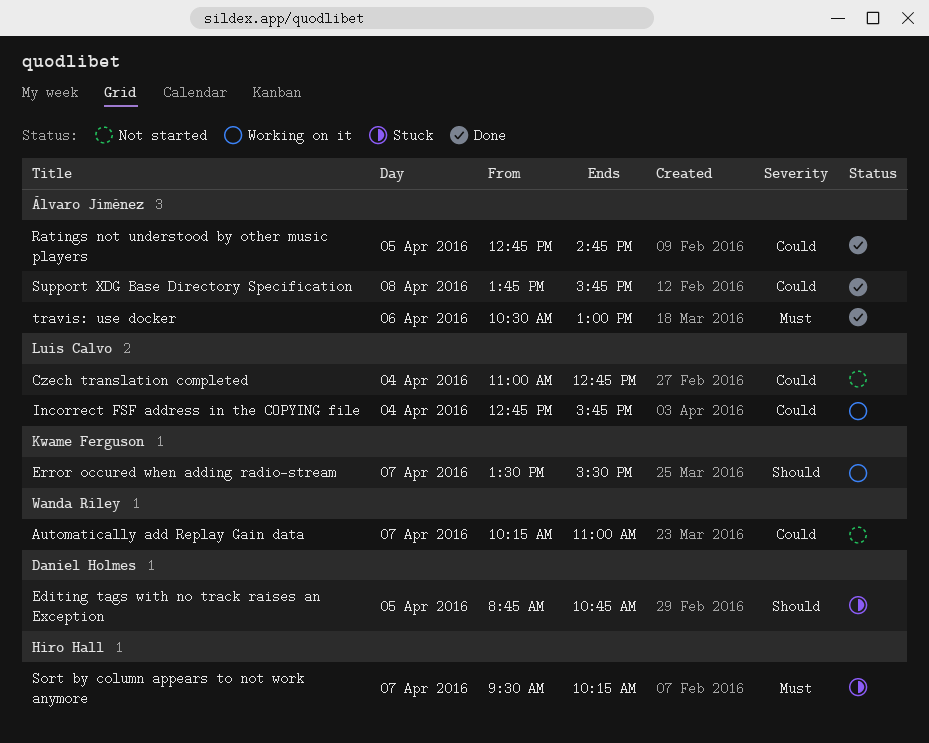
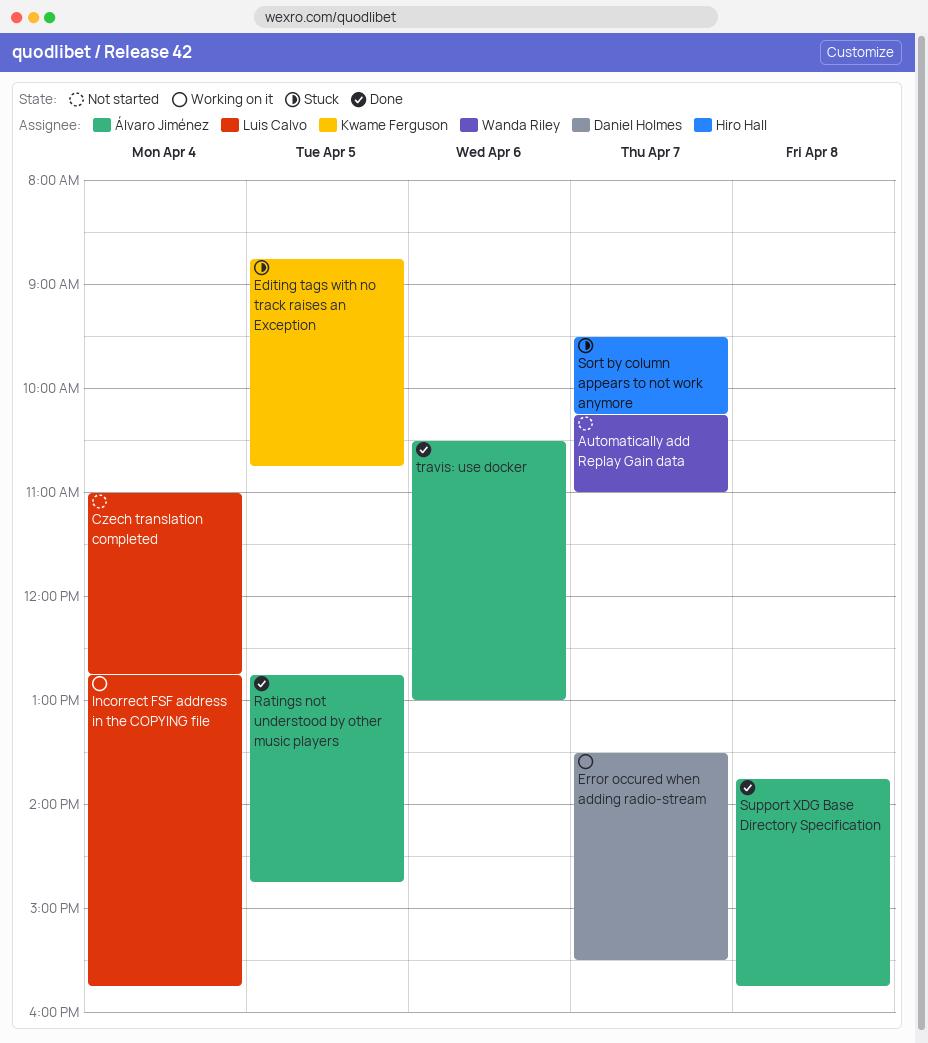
Editing tags with no track raises an Exception, owner: Daniel Holmes -> Kwame Ferguson
Error occured when adding radio-stream, owner: Kwame Ferguson -> Daniel Holmes

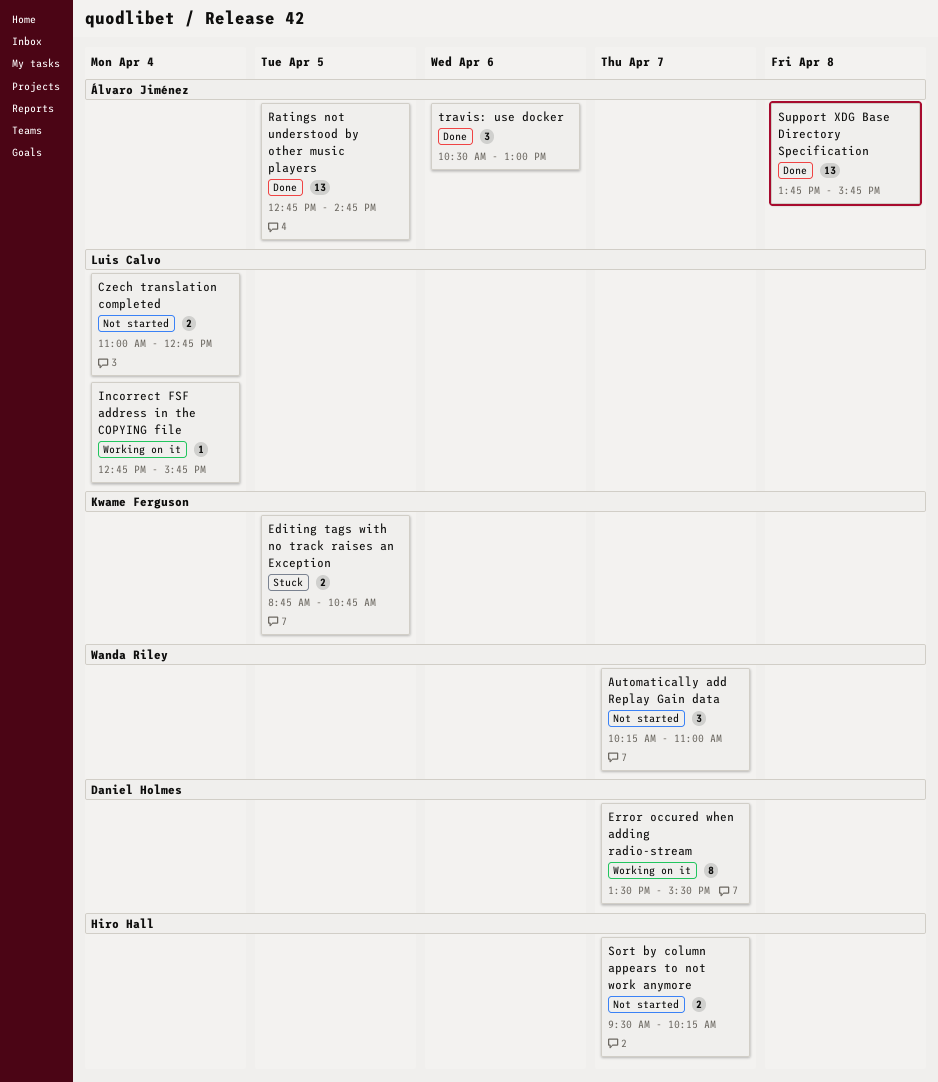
Sort by column appears to not work anymore, status: Stuck -> Not started

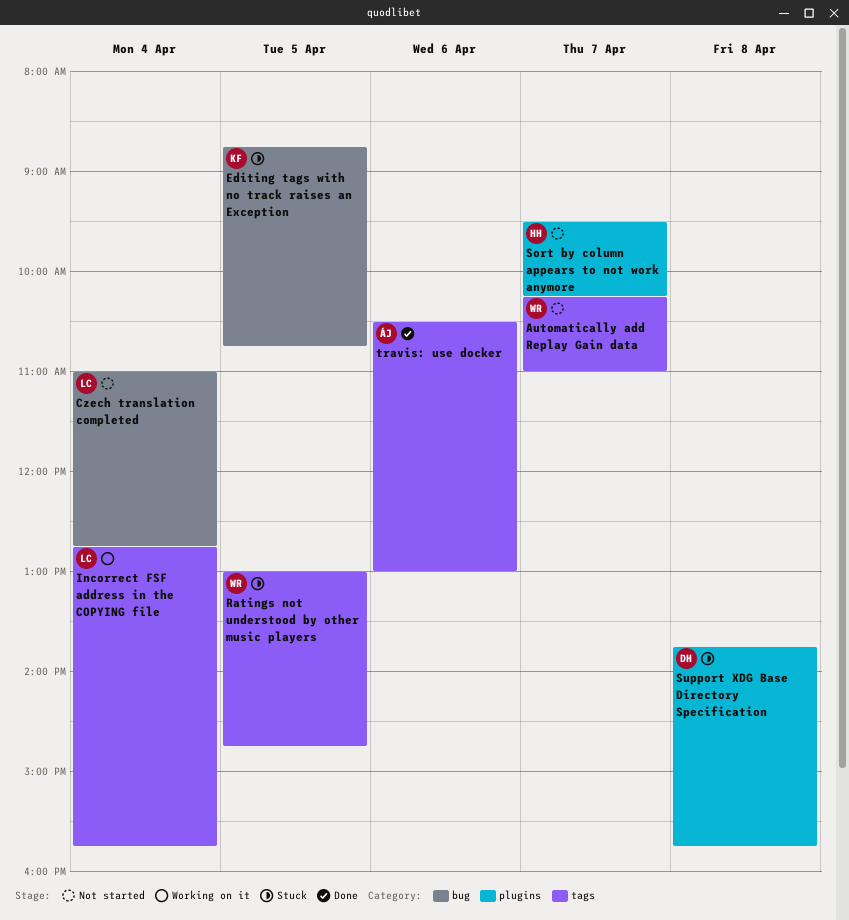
Error occured when adding radio-stream: present -> none
Ratings not understood by other music players, status: Done -> Stuck
Ratings not understood by other music players, owner: Álvaro Jiménez -> Wanda Riley
Ratings not understood by other music players, begins: 12:45 -> 13:00
Support XDG Base Directory Specification, status: Done -> Stuck
Support XDG Base Directory Specification, owner: Álvaro Jiménez -> Daniel Holmes

